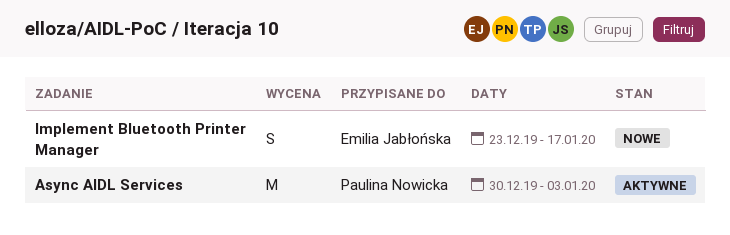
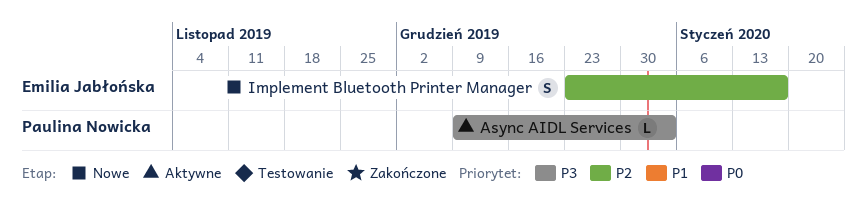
Async AIDL Services, estimate: M -> L
Async AIDL Services, start: Dec 30 -> Dec 9

